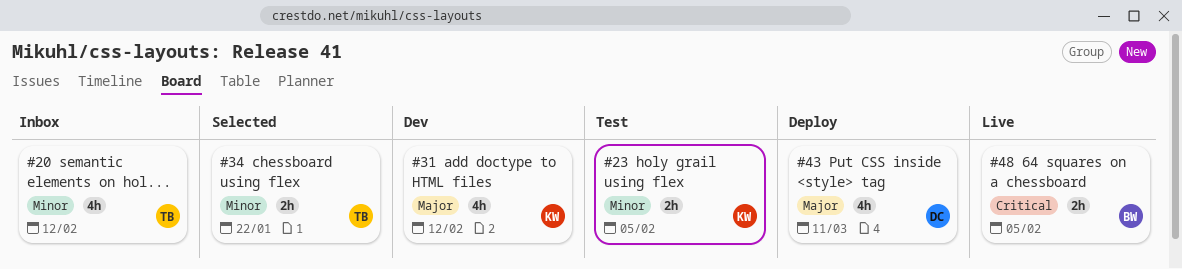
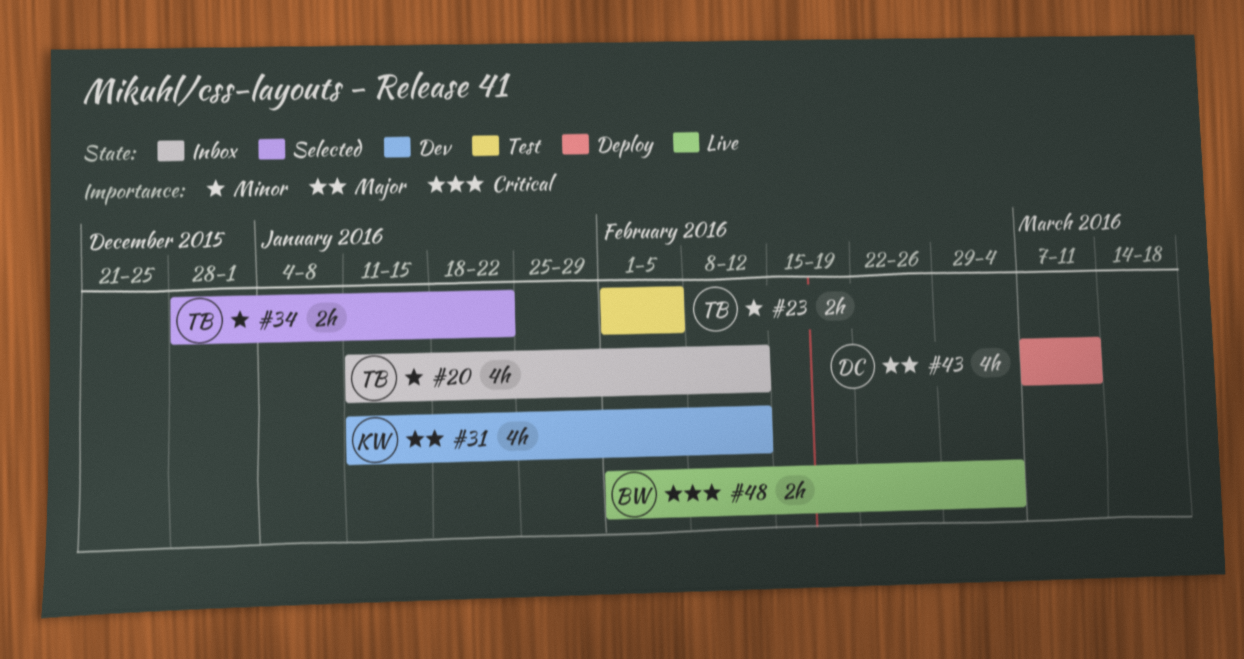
#23, owner: KW -> TB
#48, due: Feb 5 -> Mar 4

